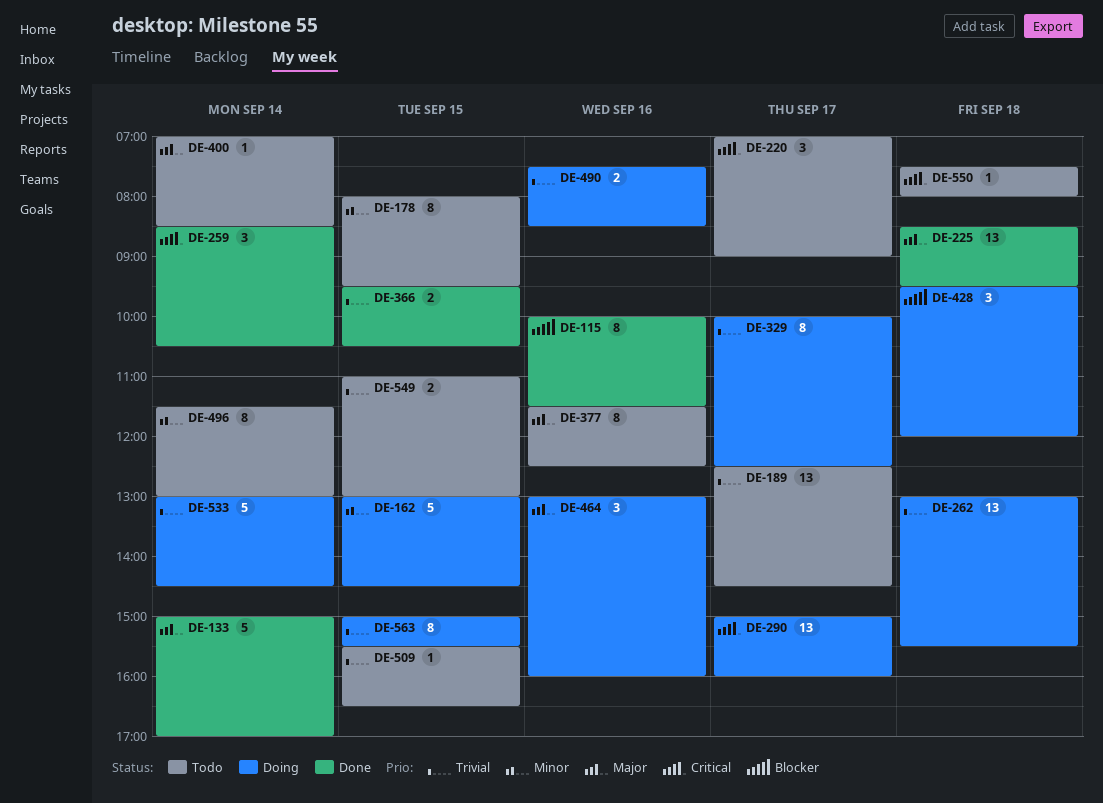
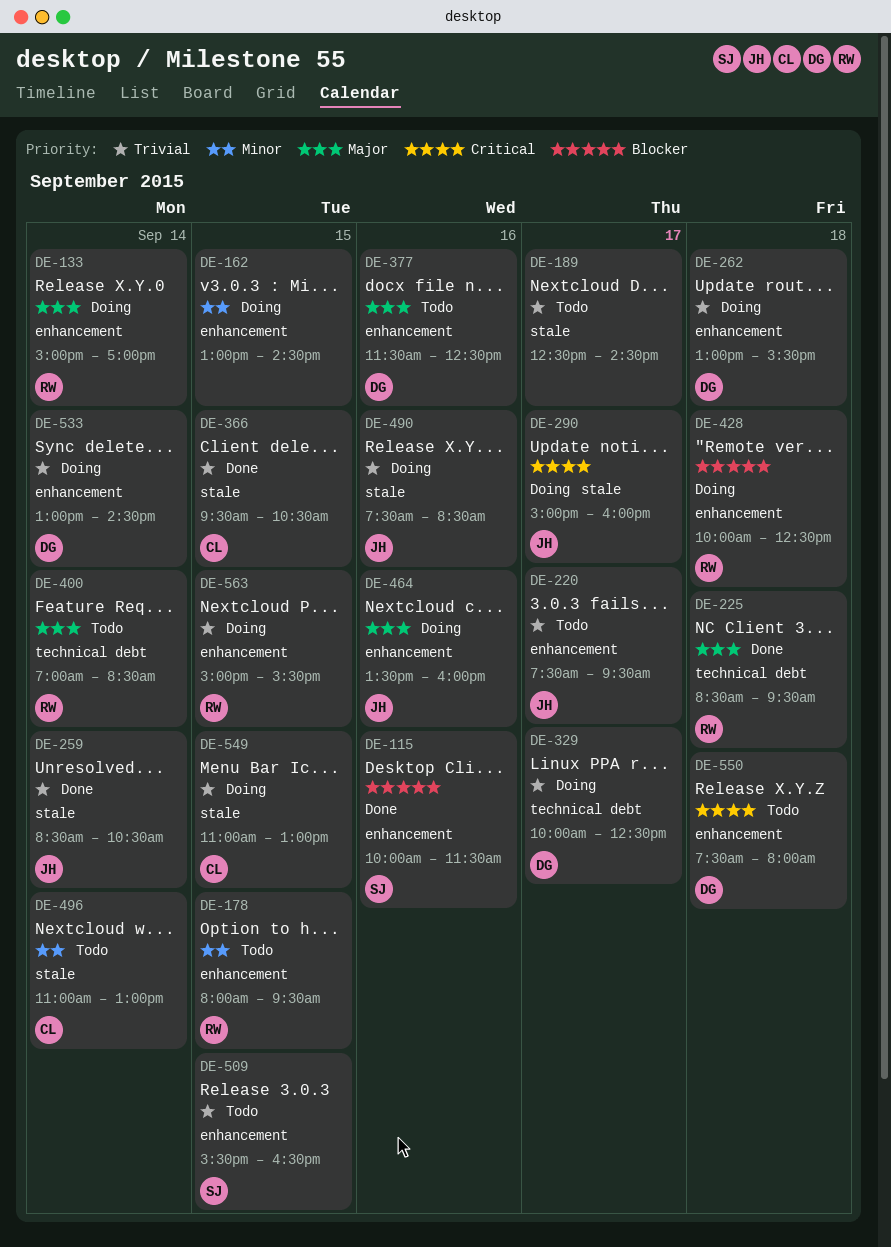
DE-133, status: Done -> Doing
DE-220, priority: Critical -> Trivial
DE-220, begins: 07:00 -> 07:30
DE-220, ends: 09:00 -> 09:30
DE-259, priority: Critical -> Trivial
DE-428, begins: 09:30 -> 10:00
DE-428, ends: 12:00 -> 12:30
DE-464, begins: 13:00 -> 13:30
DE-496, begins: 11:30 -> 11:00
DE-549, status: Todo -> Doing

